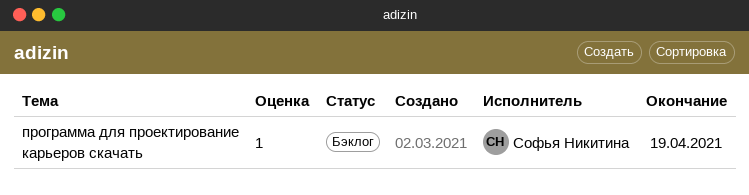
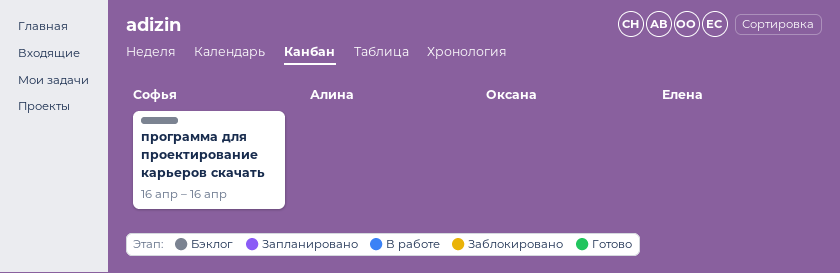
программа для проектирование карьеров скачать, due: Apr 19 -> Apr 16

